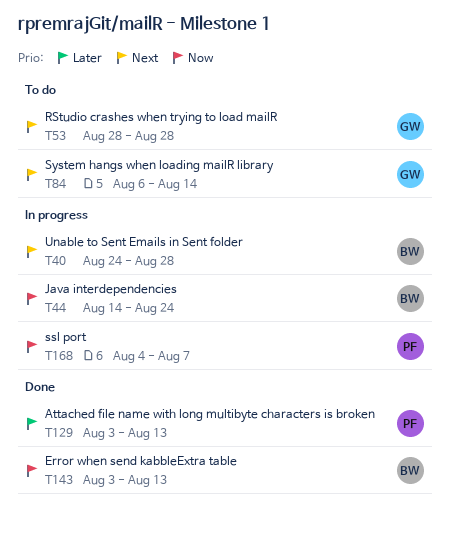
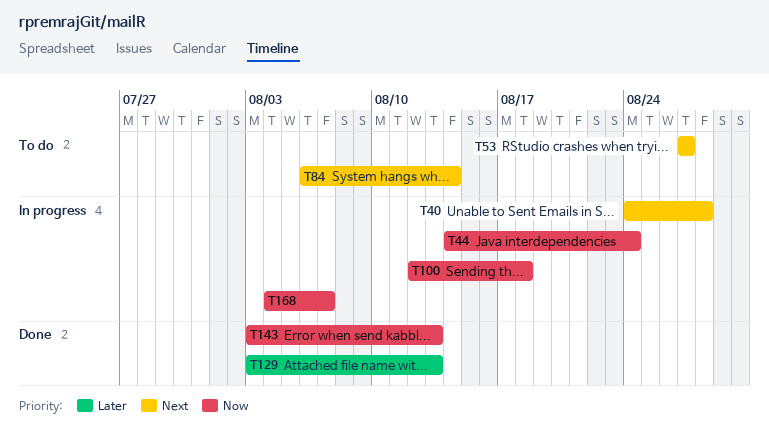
T53, start: Aug 28 -> Aug 27
T53, due: Aug 28 -> Aug 27
T100: none -> present

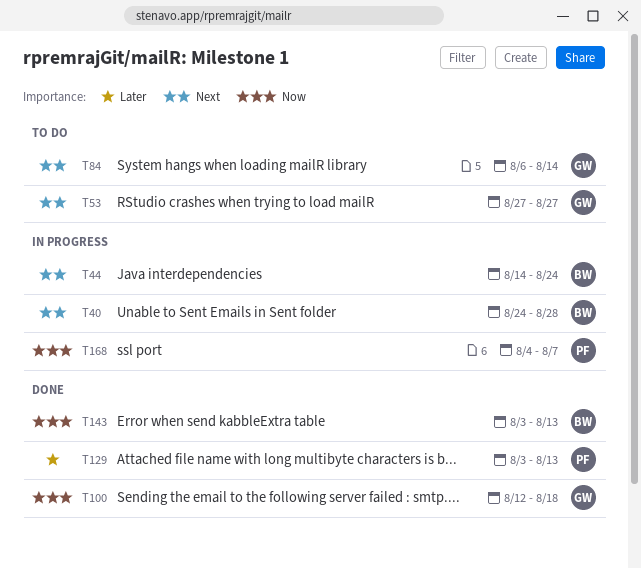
T44, priority: Now -> Next
T100, status: In progress -> Done

